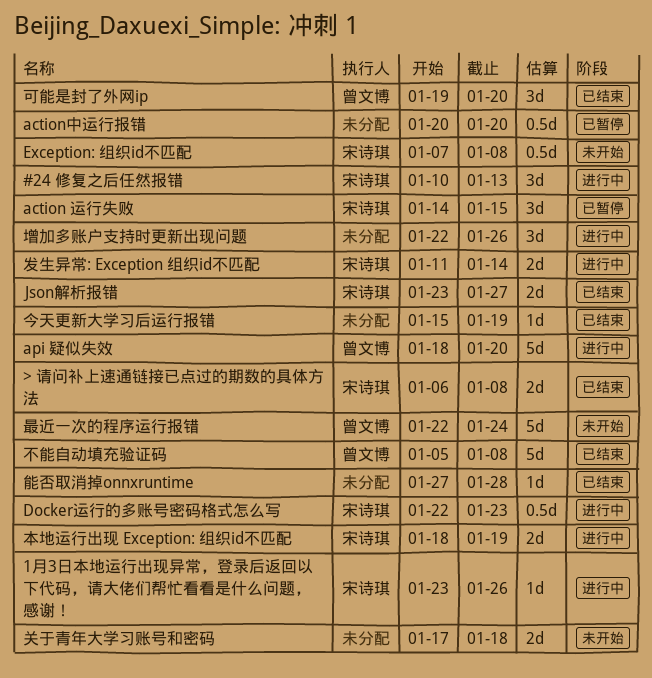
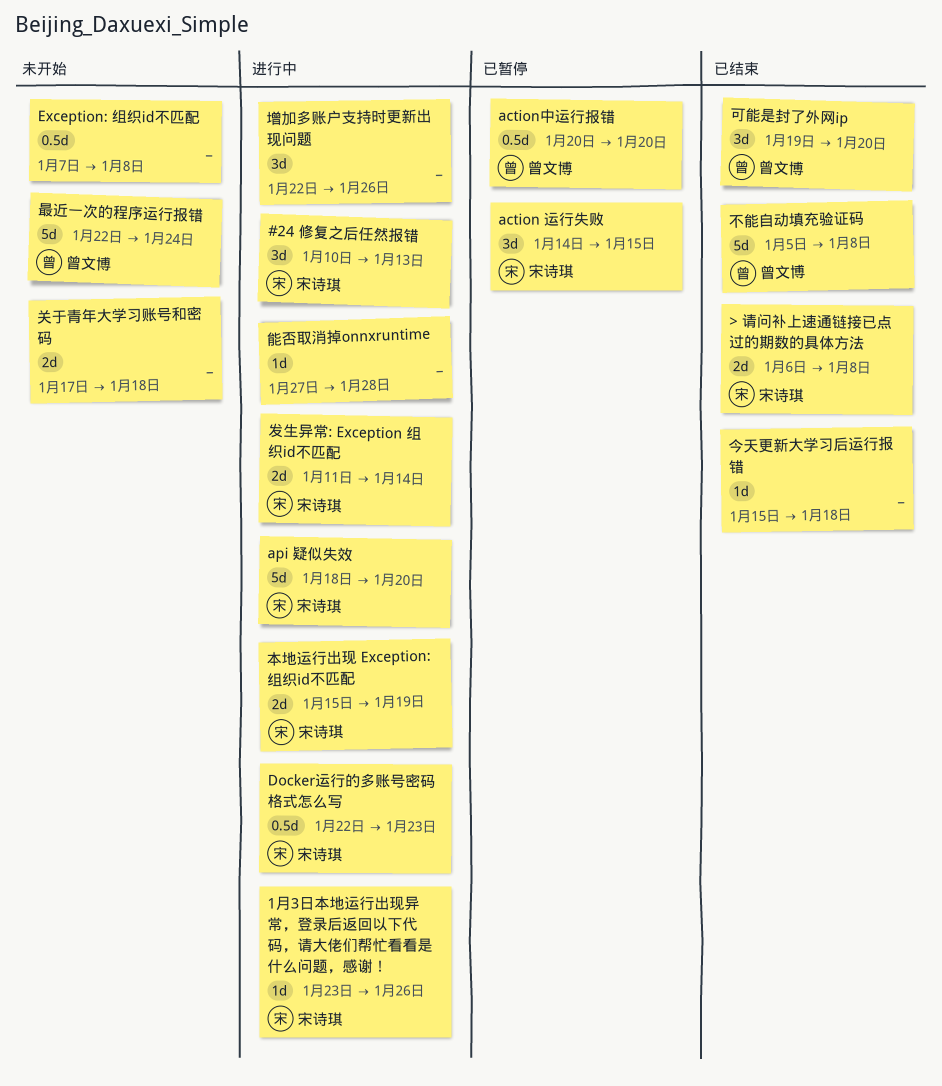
action中运行报错, owner: none -> 曾文博
api 疑似失效, owner: 曾文博 -> 宋诗琪
Exception: 组织id不匹配, owner: 宋诗琪 -> none
Json解析报错: present -> none
今天更新大学习后运行报错, due: Jan 19 -> Jan 18
本地运行出现 Exception: 组织id不匹配, start: Jan 18 -> Jan 15
能否取消掉onnxruntime, status: 已结束 -> 进行中

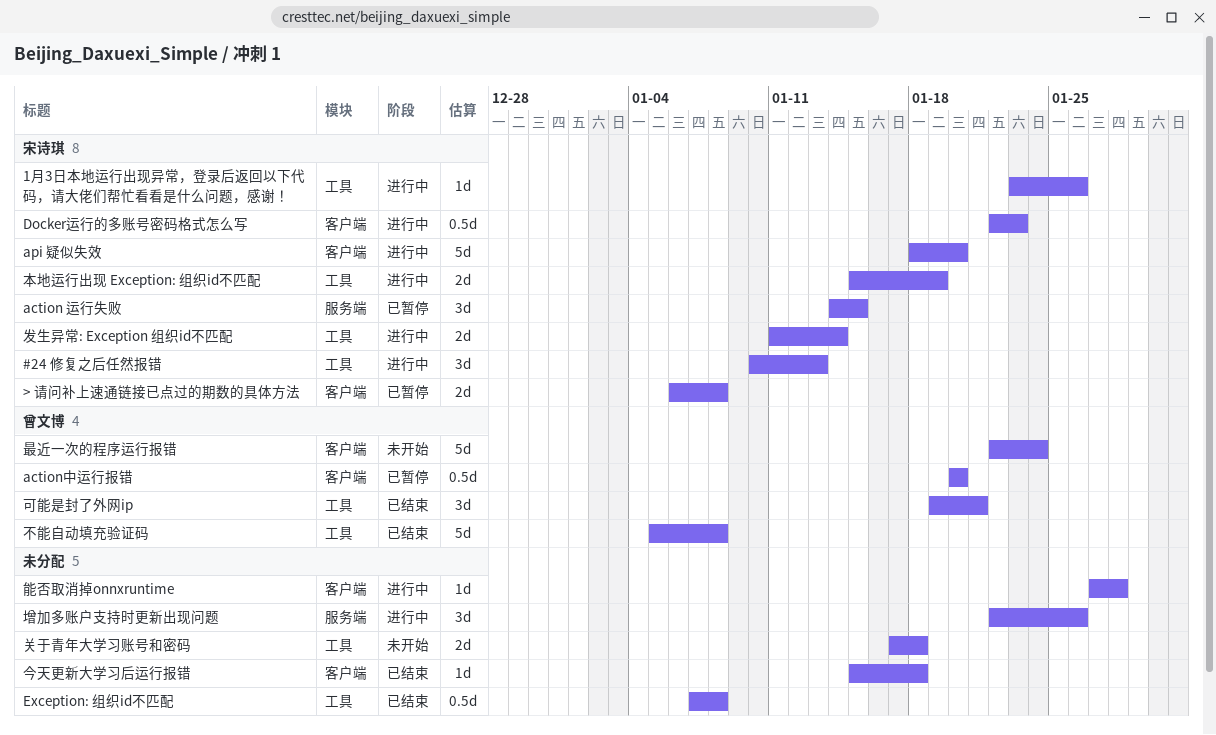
> 请问补上速通链接已点过的期数的具体方法, status: 已结束 -> 已暂停
Exception: 组织id不匹配, status: 未开始 -> 已结束
可能是封了外网ip, due: Jan 20 -> Jan 21

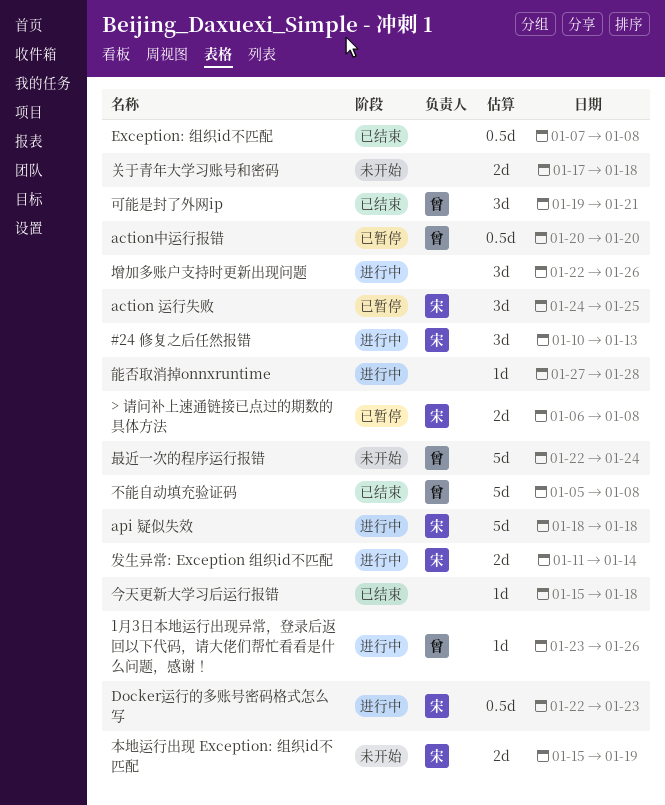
1月3日本地运行出现异常，登录后返回以下代码，请大佬们帮忙看看是什么问题，感谢！, owner: 宋诗琪 -> 曾文博
action 运行失败, start: Jan 14 -> Jan 24
action 运行失败, due: Jan 15 -> Jan 25
api 疑似失效, due: Jan 20 -> Jan 18
本地运行出现 Exception: 组织id不匹配, status: 进行中 -> 未开始

